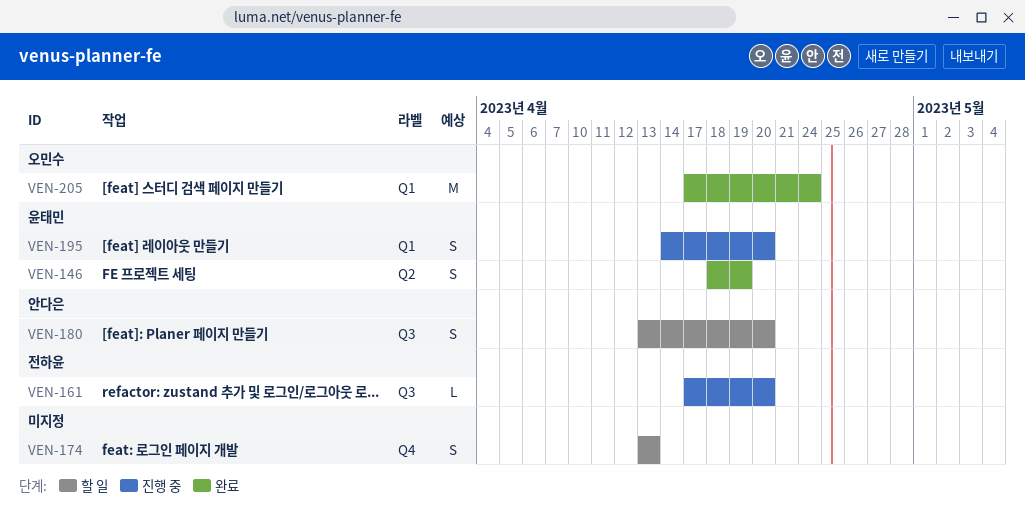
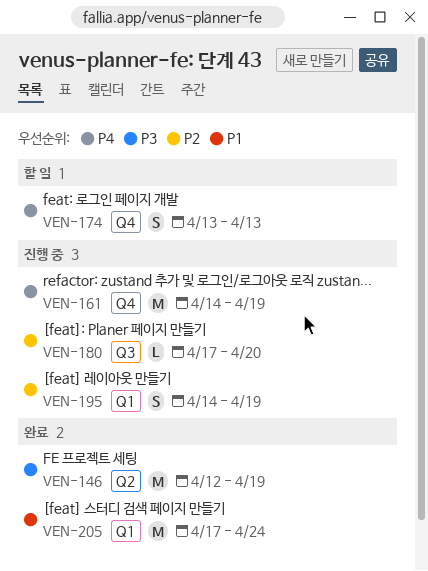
VEN-146, estimate: S -> M
VEN-146, start: Apr 18 -> Apr 12
VEN-161, label: Q3 -> Q4
VEN-161, estimate: L -> M
VEN-161, start: Apr 17 -> Apr 14
VEN-161, due: Apr 20 -> Apr 19
VEN-180, status: 할 일 -> 진행 중
VEN-180, estimate: S -> L
VEN-180, start: Apr 13 -> Apr 17
VEN-195, due: Apr 20 -> Apr 19

